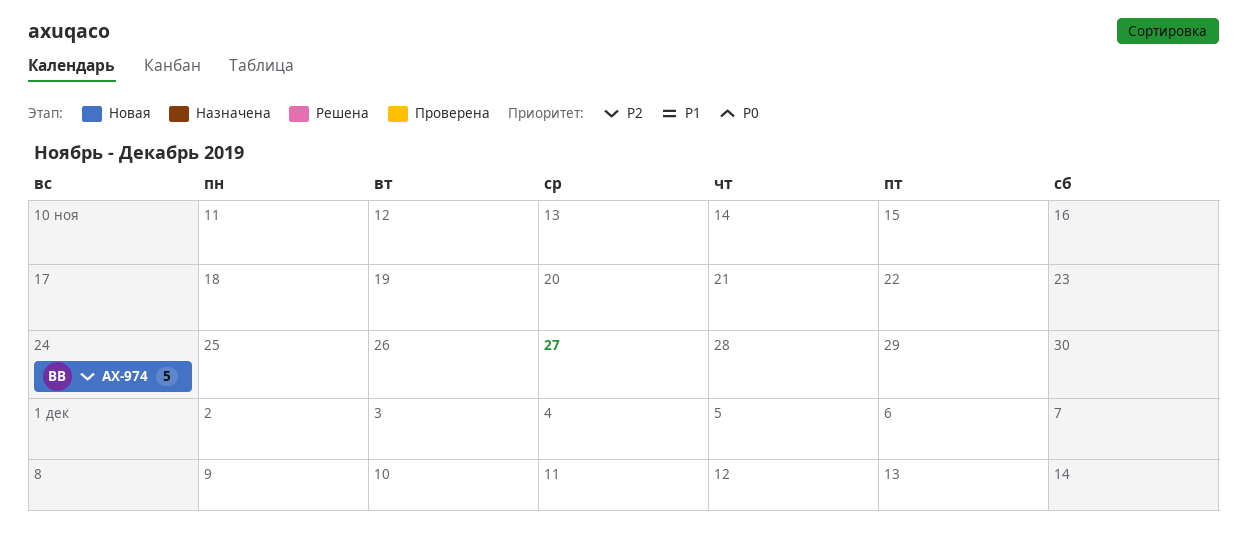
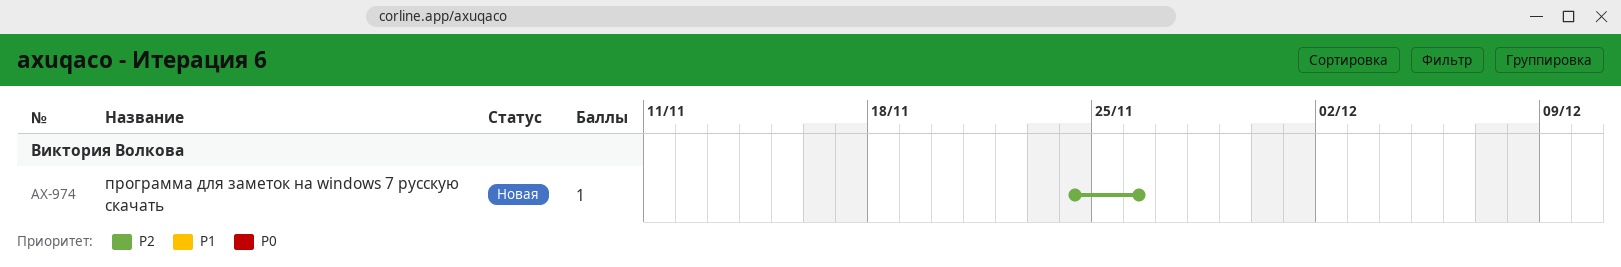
AX-974, estimate: 5 -> 1
AX-974, due: Nov 24 -> Nov 26

